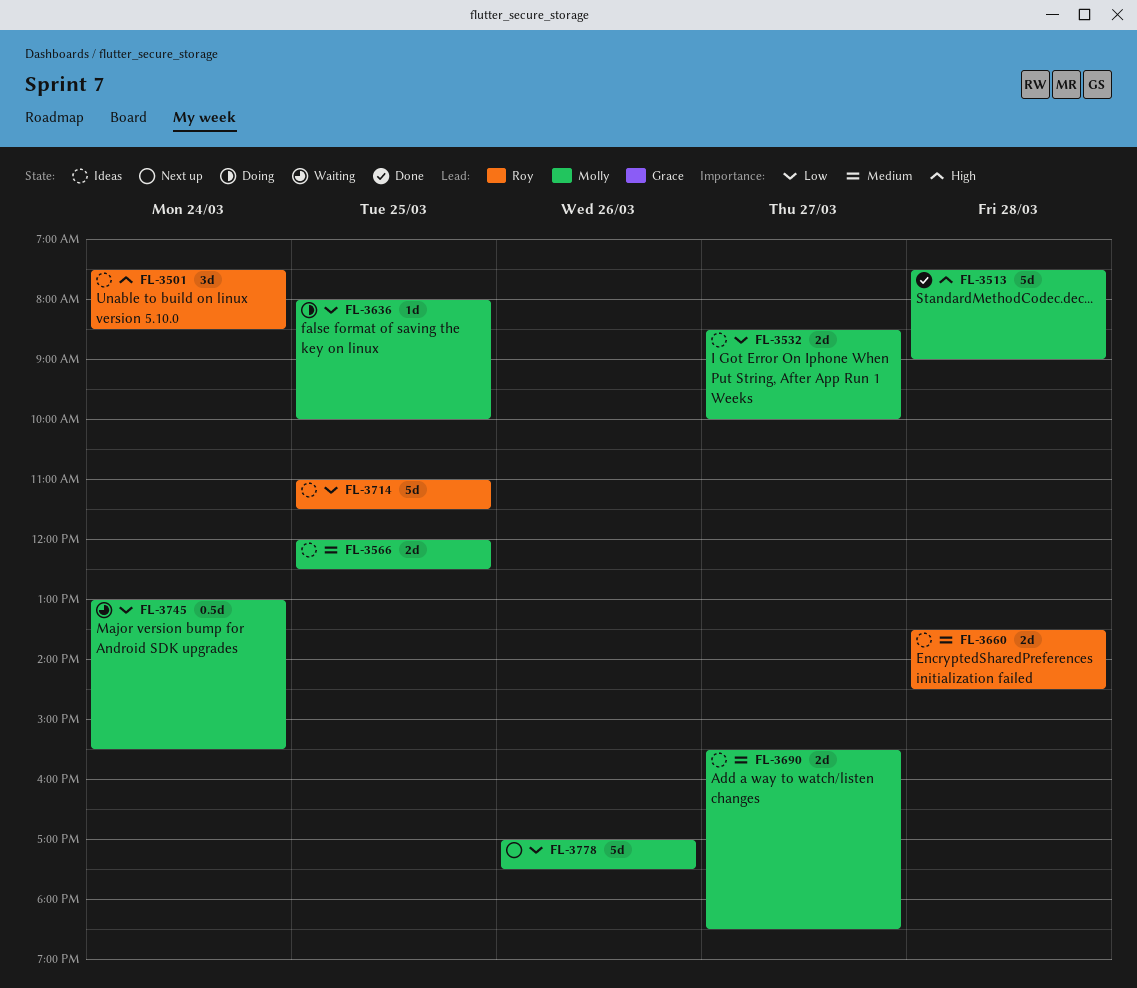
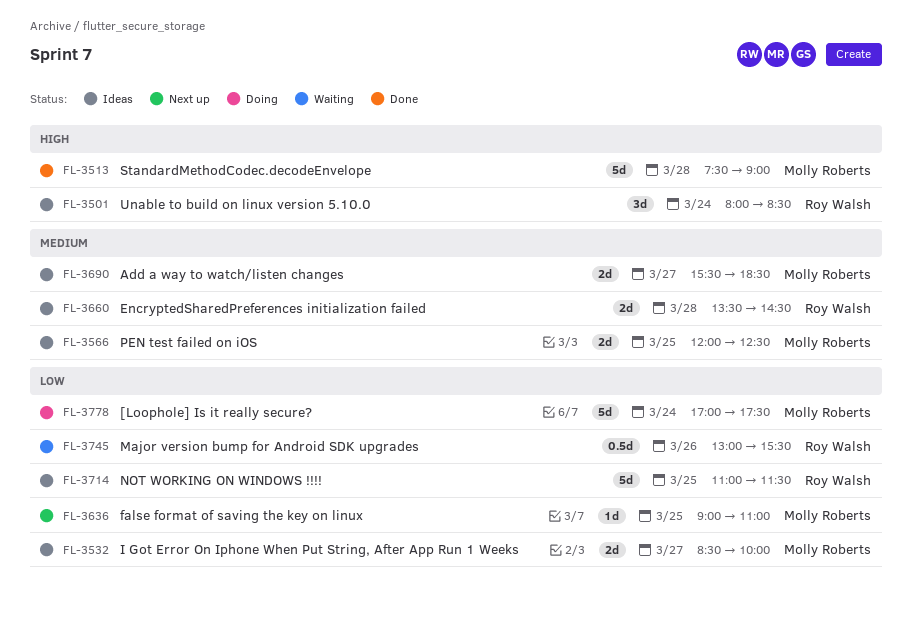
FL-3501, begins: 07:30 -> 08:00
FL-3636, status: Doing -> Next up
FL-3636, begins: 08:00 -> 09:00
FL-3636, ends: 10:00 -> 11:00
FL-3745, owner: Molly Roberts -> Roy Walsh
FL-3745, day: Mar 24 -> Mar 26
FL-3778, status: Next up -> Doing
FL-3778, day: Mar 26 -> Mar 24

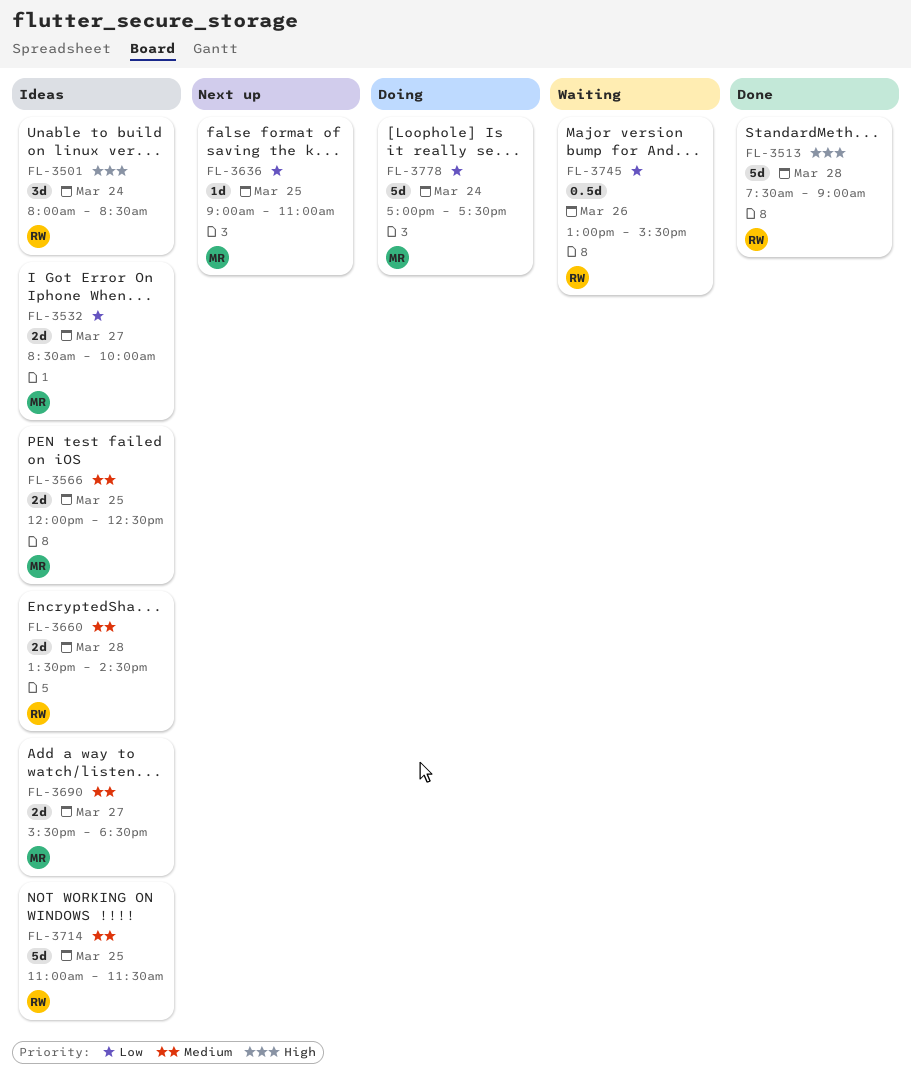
FL-3513, owner: Molly Roberts -> Roy Walsh
FL-3714, priority: Low -> Medium

